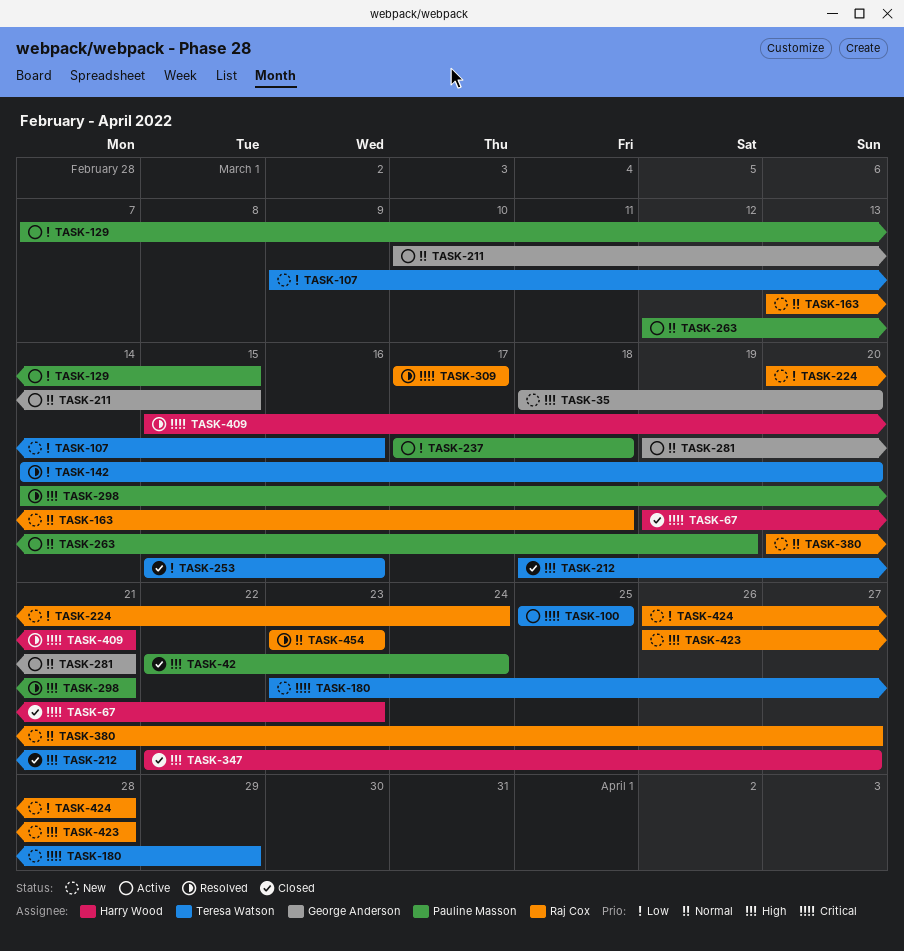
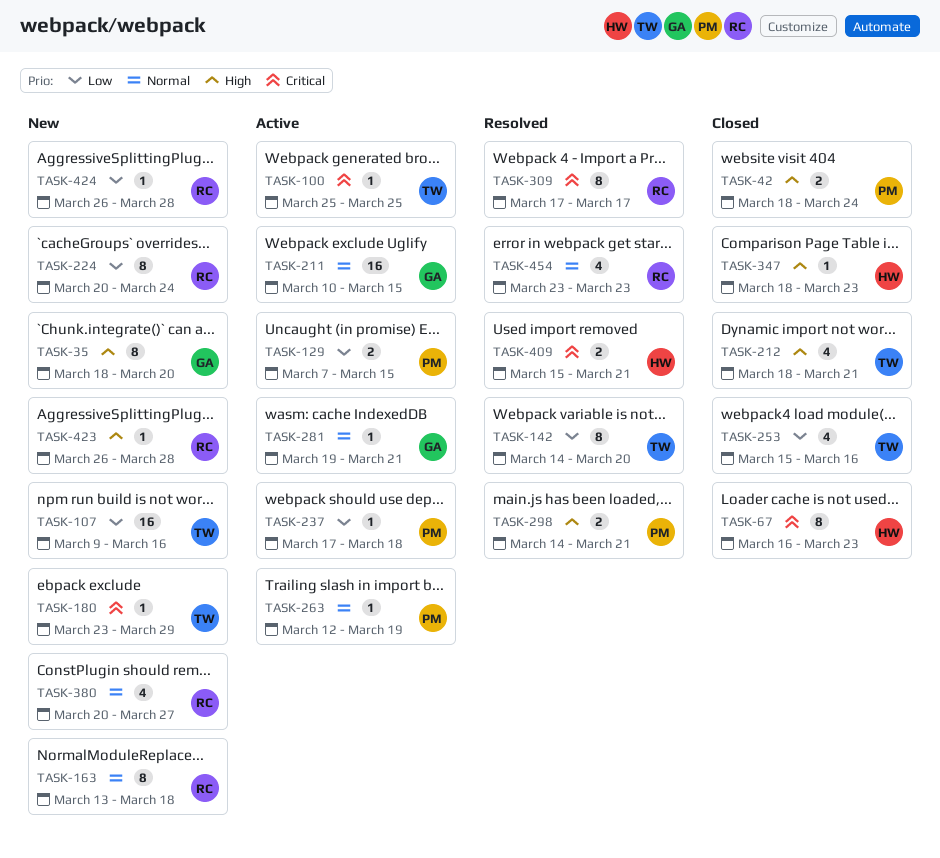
TASK-42, start: Mar 22 -> Mar 18
TASK-67, start: Mar 19 -> Mar 16
TASK-347, start: Mar 22 -> Mar 18
TASK-347, due: Mar 27 -> Mar 23

